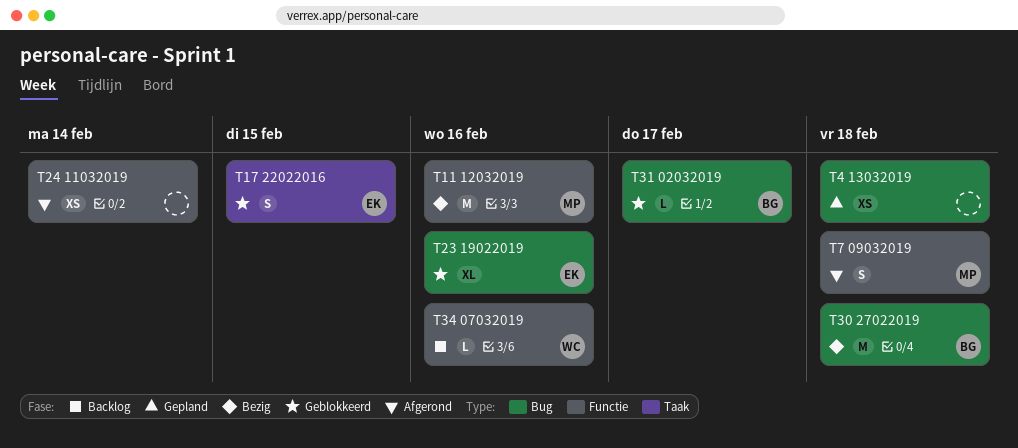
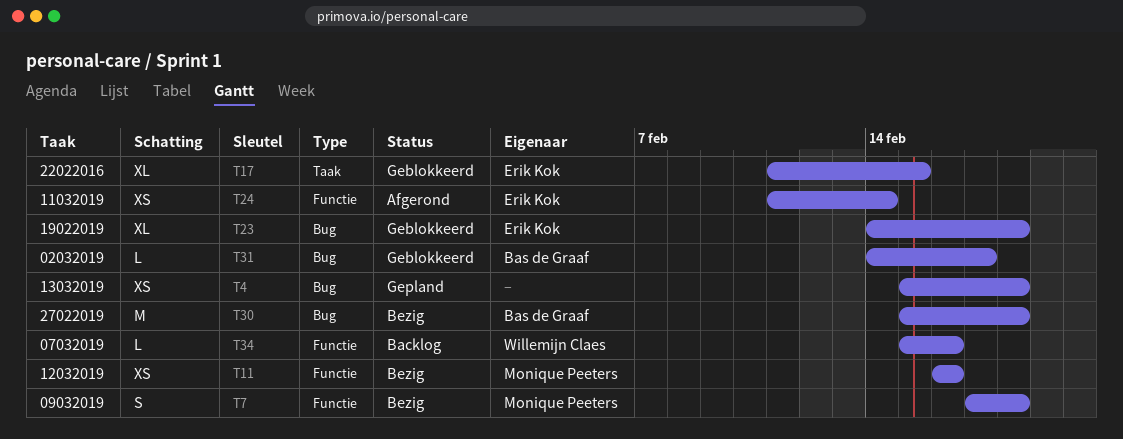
T7, status: Afgerond -> Bezig
T11, estimate: M -> XS
T17, estimate: S -> XL
T23, due: Feb 16 -> Feb 18
T24, owner: none -> Erik Kok

